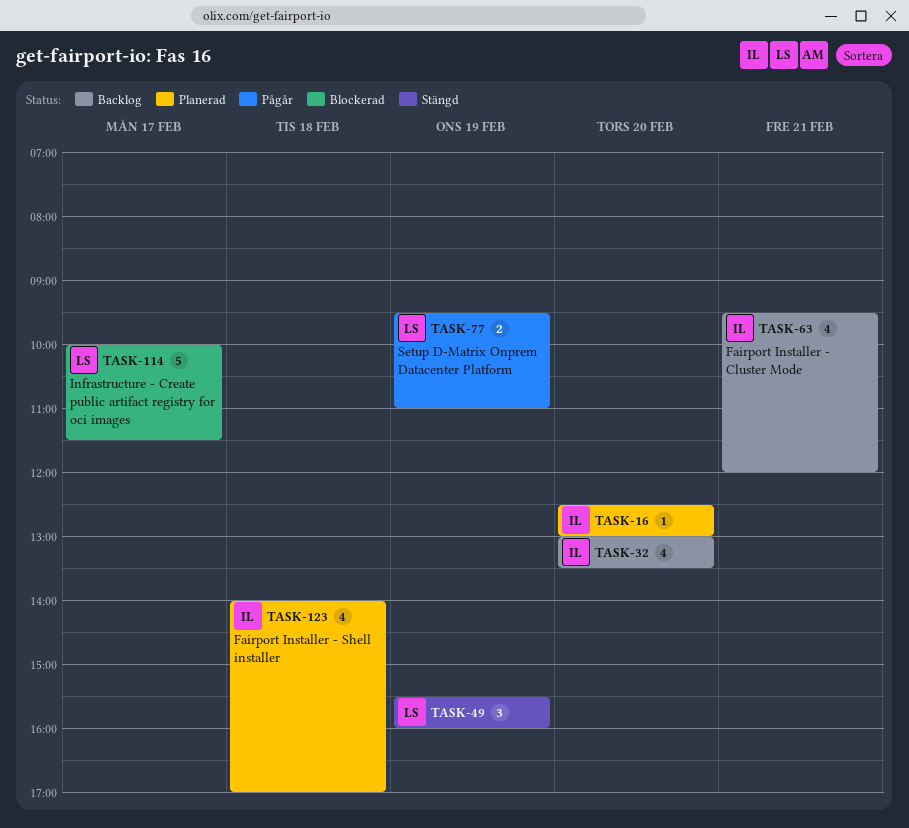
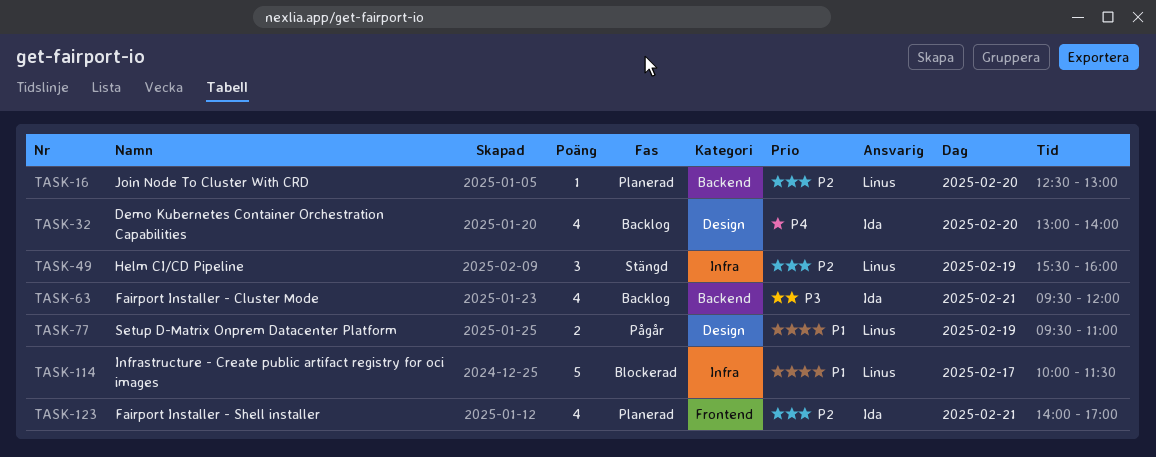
TASK-16, owner: Ida -> Linus
TASK-32, ends: 13:30 -> 14:00
TASK-123, day: Feb 18 -> Feb 21

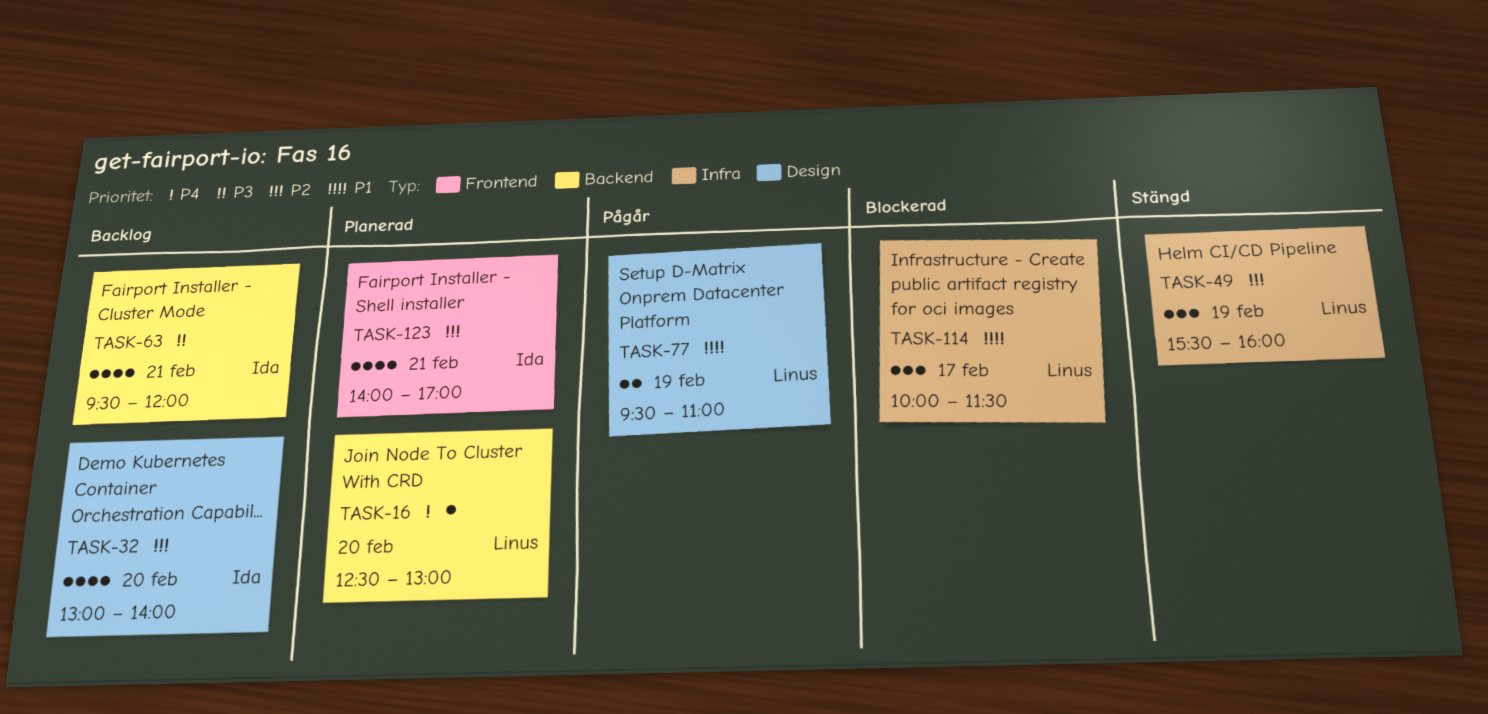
TASK-16, priority: P2 -> P4
TASK-32, priority: P4 -> P2
TASK-114, estimate: 5 -> 3

